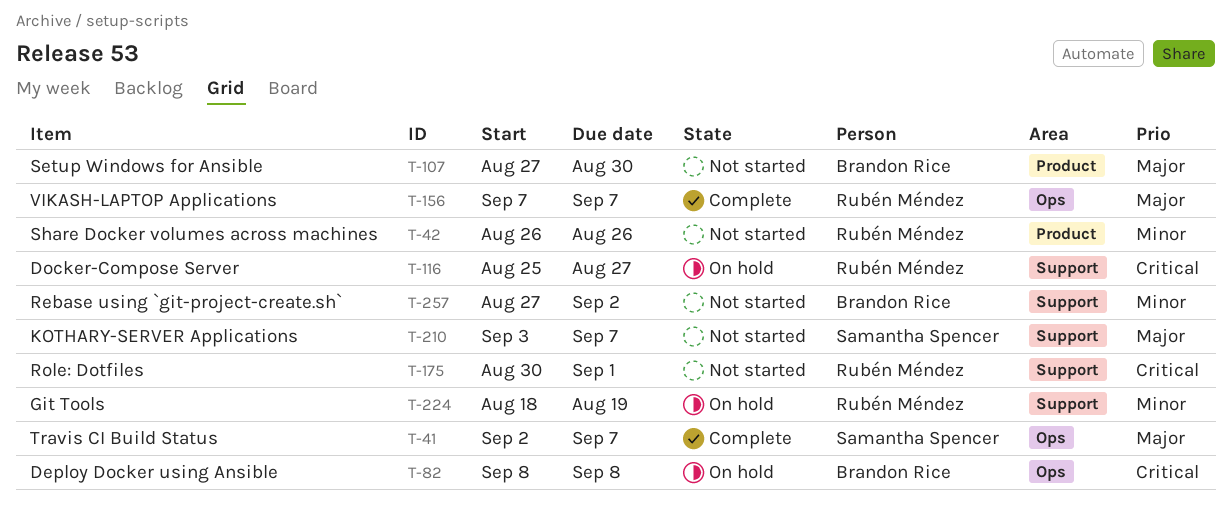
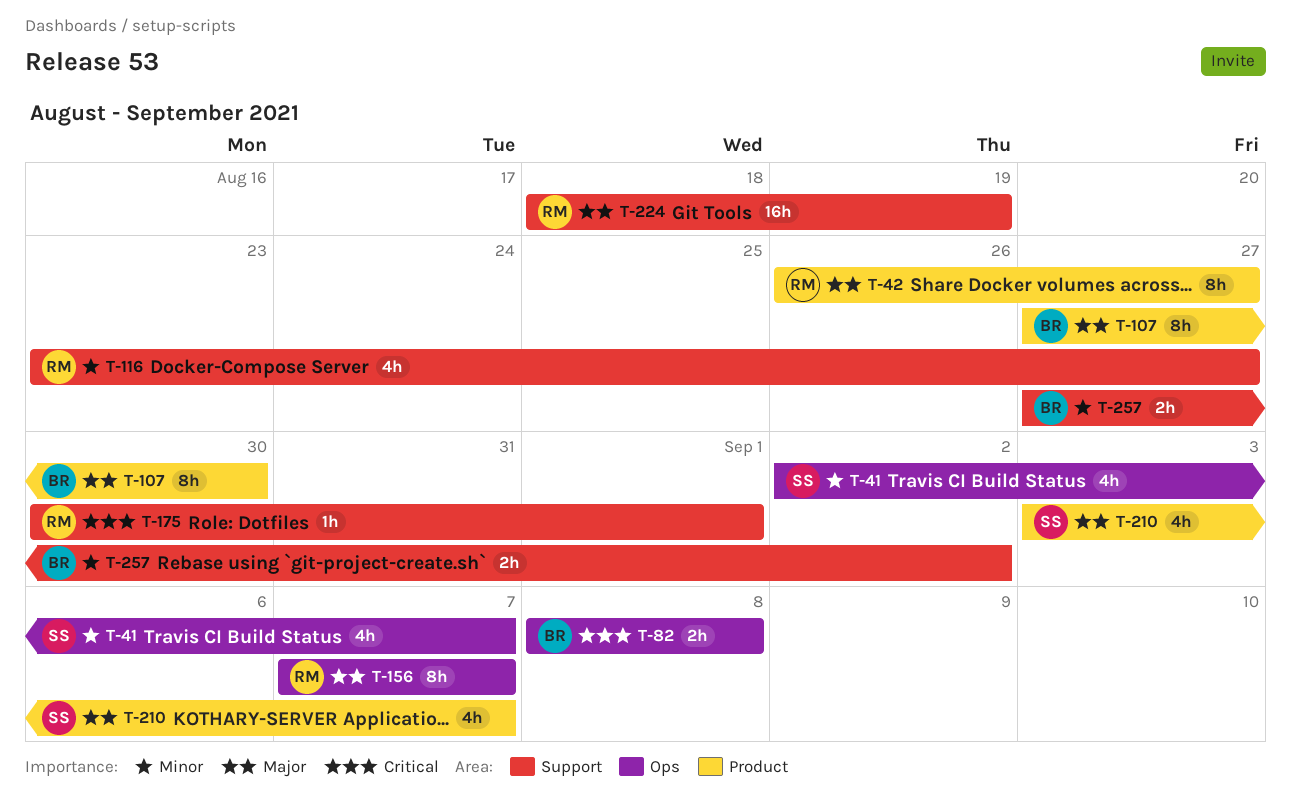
T-41, priority: Major -> Minor
T-42, priority: Minor -> Major
T-42, due: Aug 26 -> Aug 27
T-116, priority: Critical -> Minor
T-116, start: Aug 25 -> Aug 23
T-210, label: Support -> Product
T-224, priority: Minor -> Major

